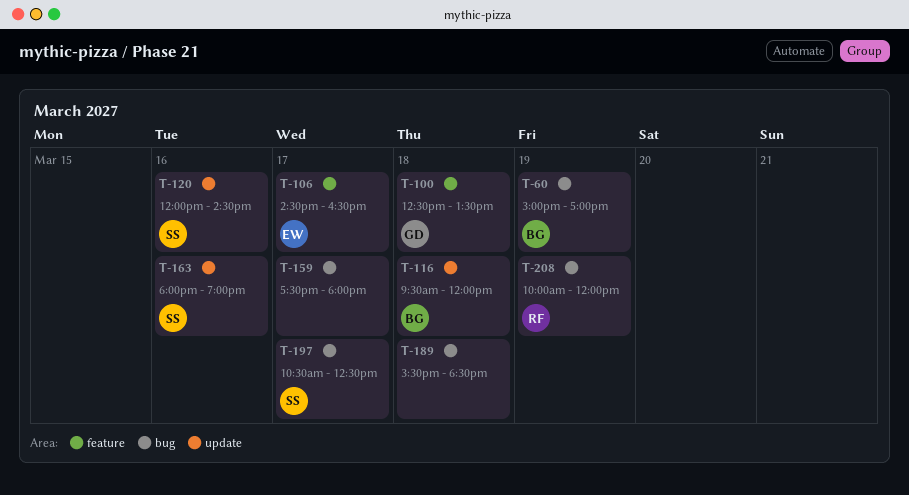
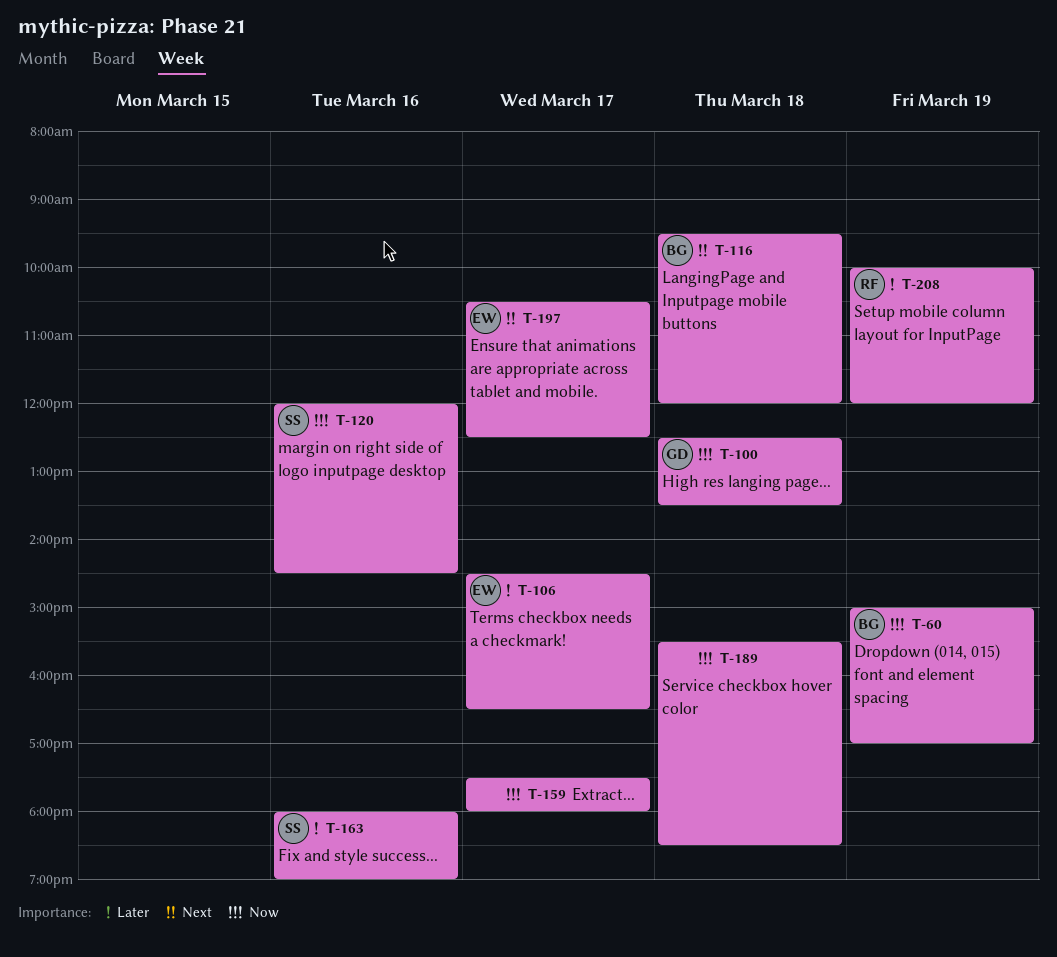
T-197, owner: SS -> EW

